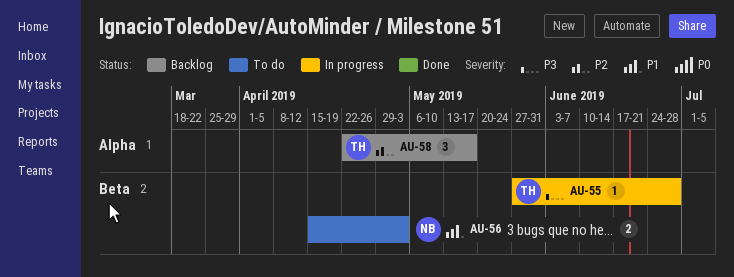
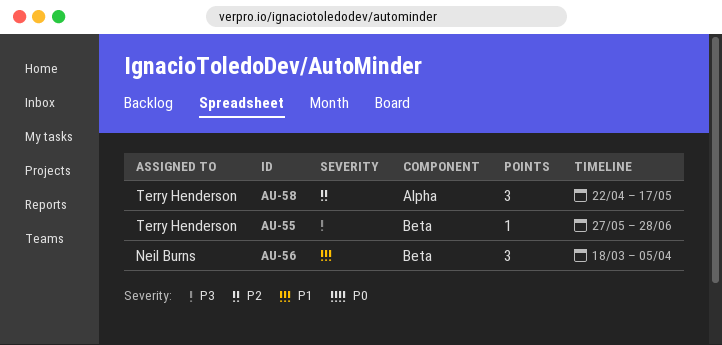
AU-56, estimate: 2 -> 3
AU-56, start: Apr 15 -> Mar 18
AU-56, due: May 3 -> Apr 5

